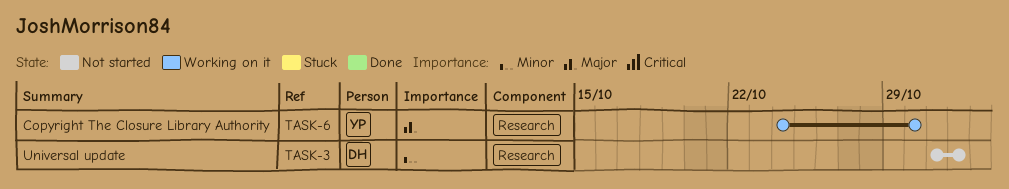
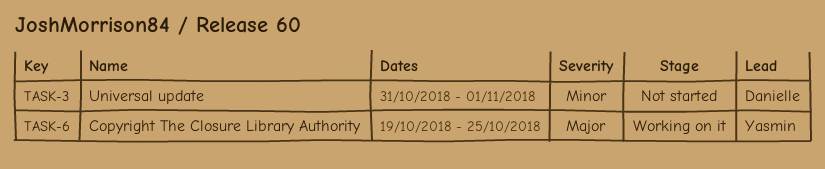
TASK-6, start: Oct 24 -> Oct 19
TASK-6, due: Oct 30 -> Oct 25

